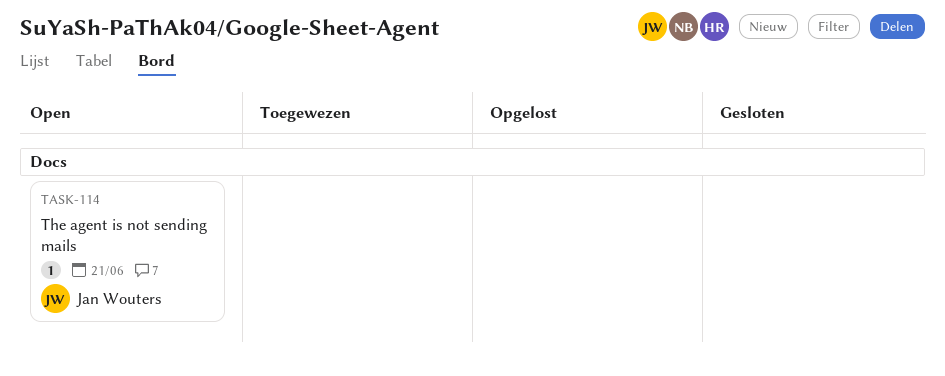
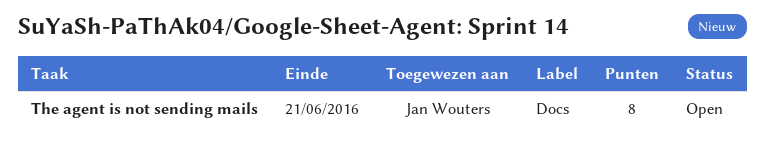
The agent is not sending mails, estimate: 1 -> 8

